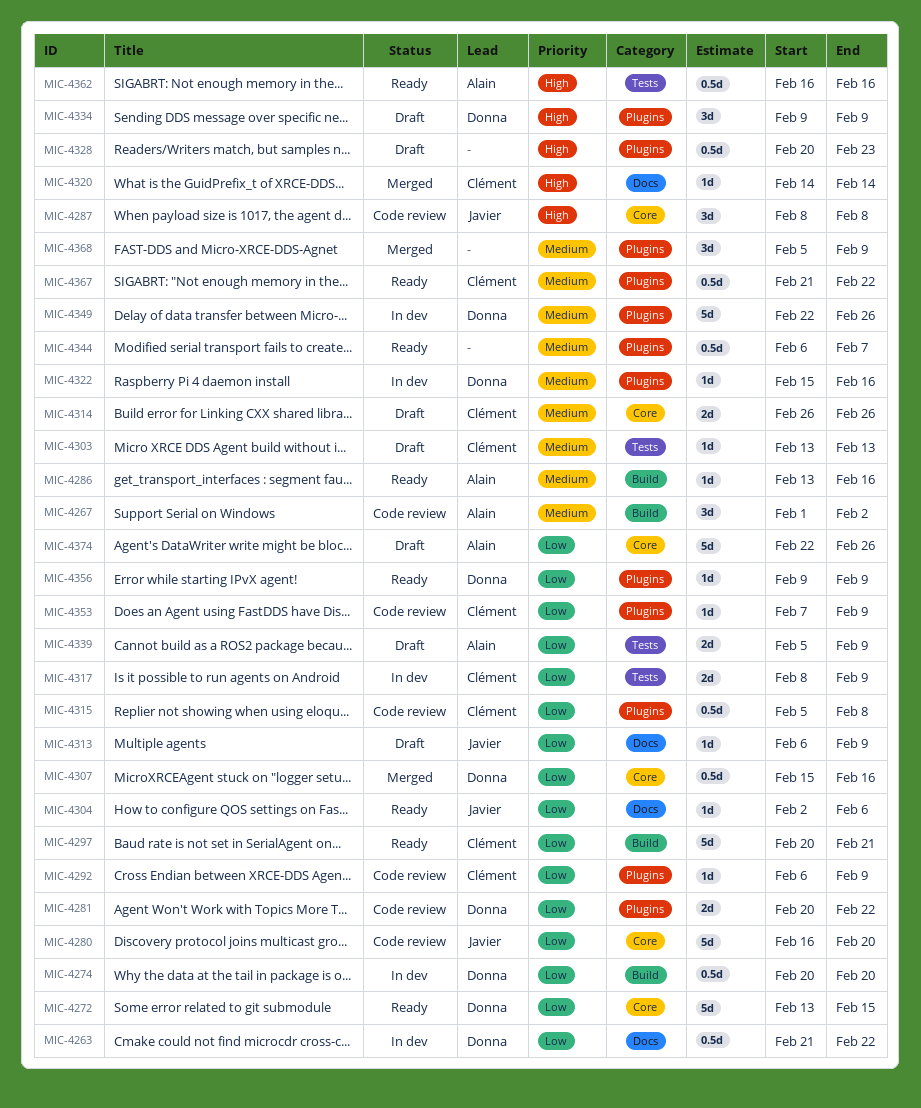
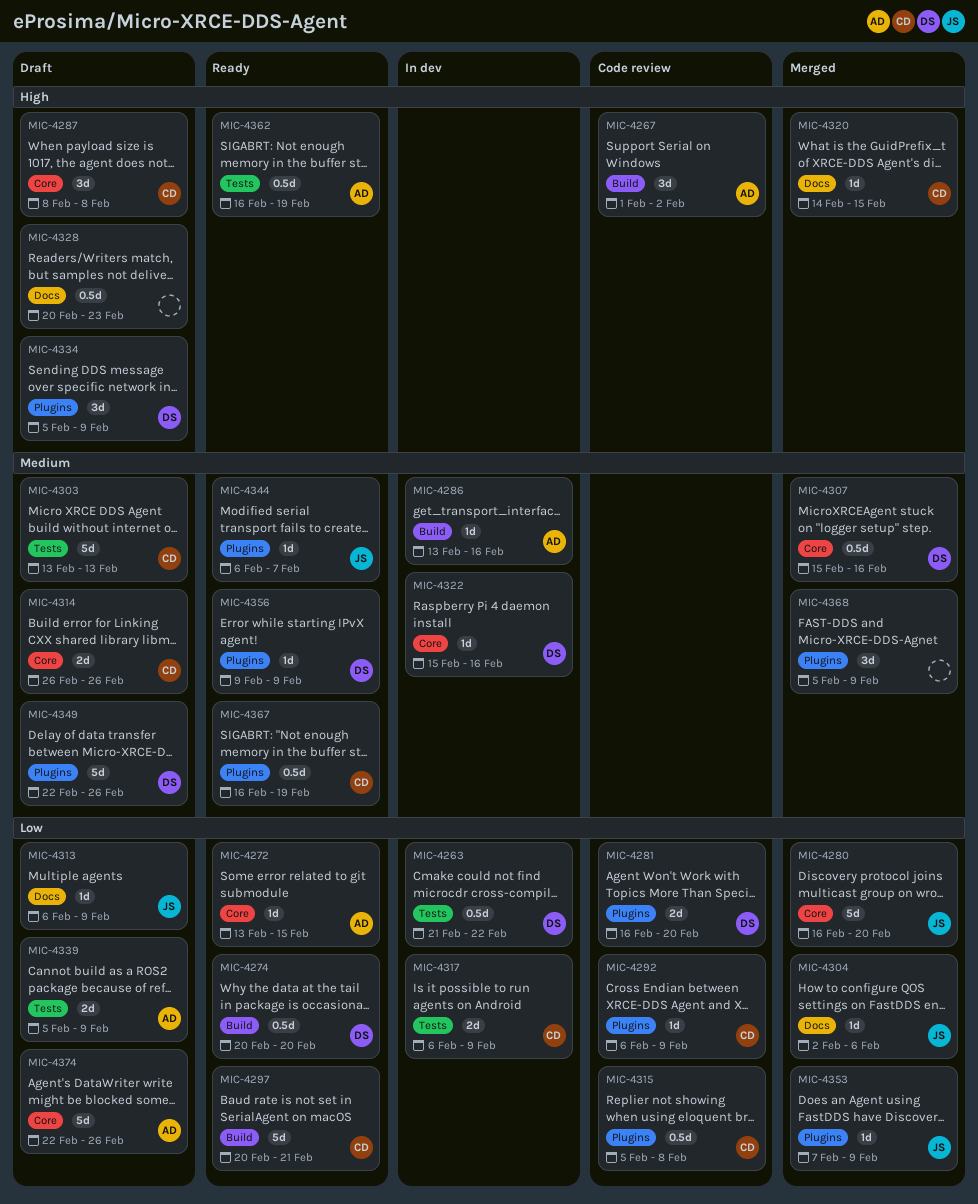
MIC-4263, label: Docs -> Tests
MIC-4267, priority: Medium -> High
MIC-4272, owner: Donna -> Alain
MIC-4272, estimate: 5d -> 1d
MIC-4274, status: In dev -> Ready
MIC-4280, status: Code review -> Merged
MIC-4281, start: Feb 20 -> Feb 16
MIC-4281, due: Feb 22 -> Feb 20
MIC-4286, status: Ready -> In dev
MIC-4287, status: Code review -> Draft
MIC-4287, owner: Javier -> Clément
MIC-4303, estimate: 1d -> 5d
MIC-4304, status: Ready -> Merged
MIC-4307, priority: Low -> Medium
MIC-4317, start: Feb 8 -> Feb 6
MIC-4320, due: Feb 14 -> Feb 15
MIC-4322, label: Plugins -> Core
MIC-4328, label: Plugins -> Docs
MIC-4334, start: Feb 9 -> Feb 5
MIC-4344, owner: none -> Javier
MIC-4344, estimate: 0.5d -> 1d
MIC-4349, status: In dev -> Draft
MIC-4353, status: Code review -> Merged
MIC-4353, owner: Clément -> Javier
MIC-4356, priority: Low -> Medium
MIC-4362, due: Feb 16 -> Feb 19
MIC-4367, start: Feb 21 -> Feb 16
MIC-4367, due: Feb 22 -> Feb 19

